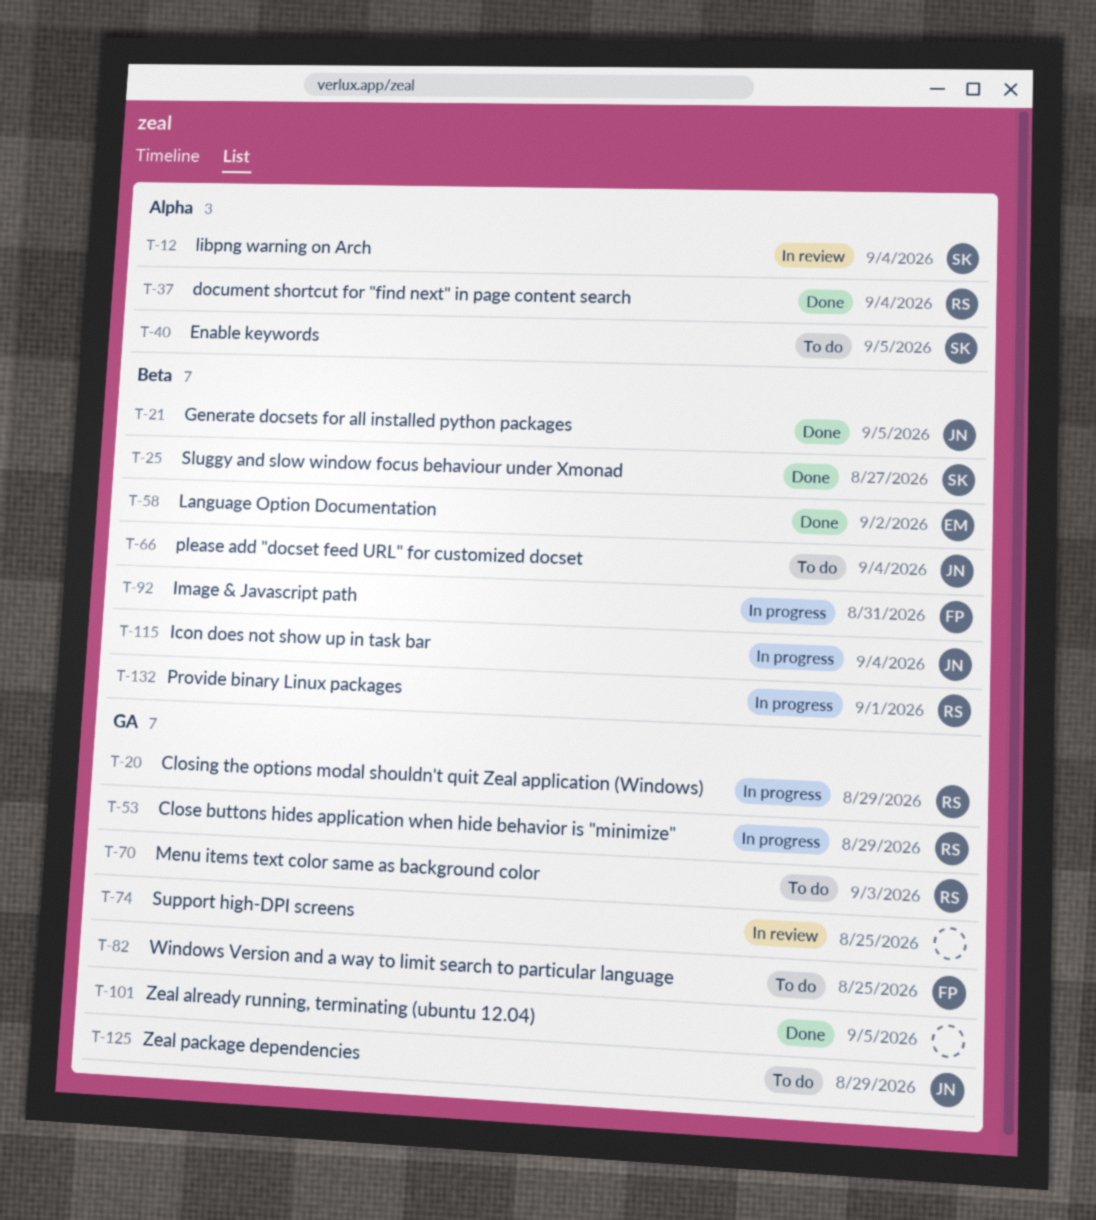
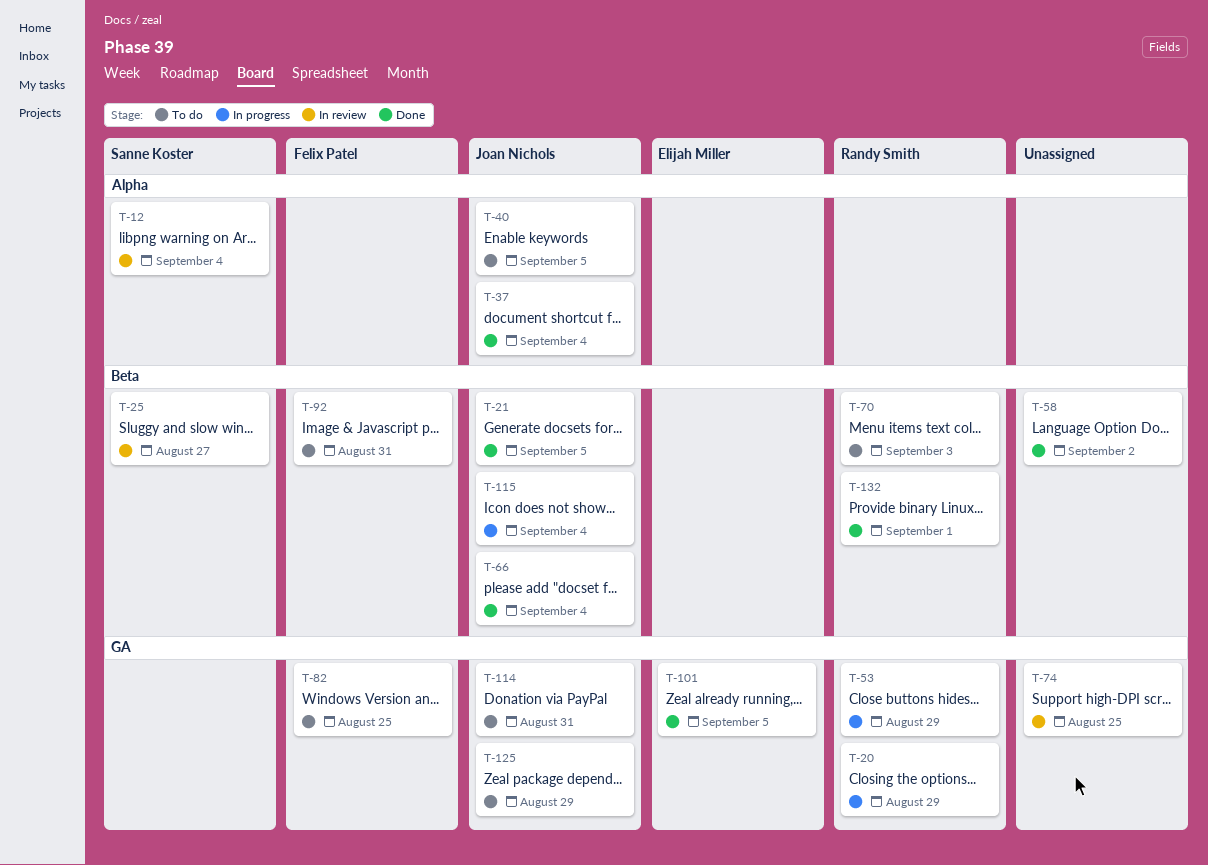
T-25, status: Done -> In review
T-37, owner: Randy Smith -> Joan Nichols
T-40, owner: Sanne Koster -> Joan Nichols
T-58, owner: Elijah Miller -> none
T-66, status: To do -> Done
T-70, label: GA -> Beta
T-92, status: In progress -> To do
T-101, owner: none -> Elijah Miller
T-114: none -> present
T-132, status: In progress -> Done

